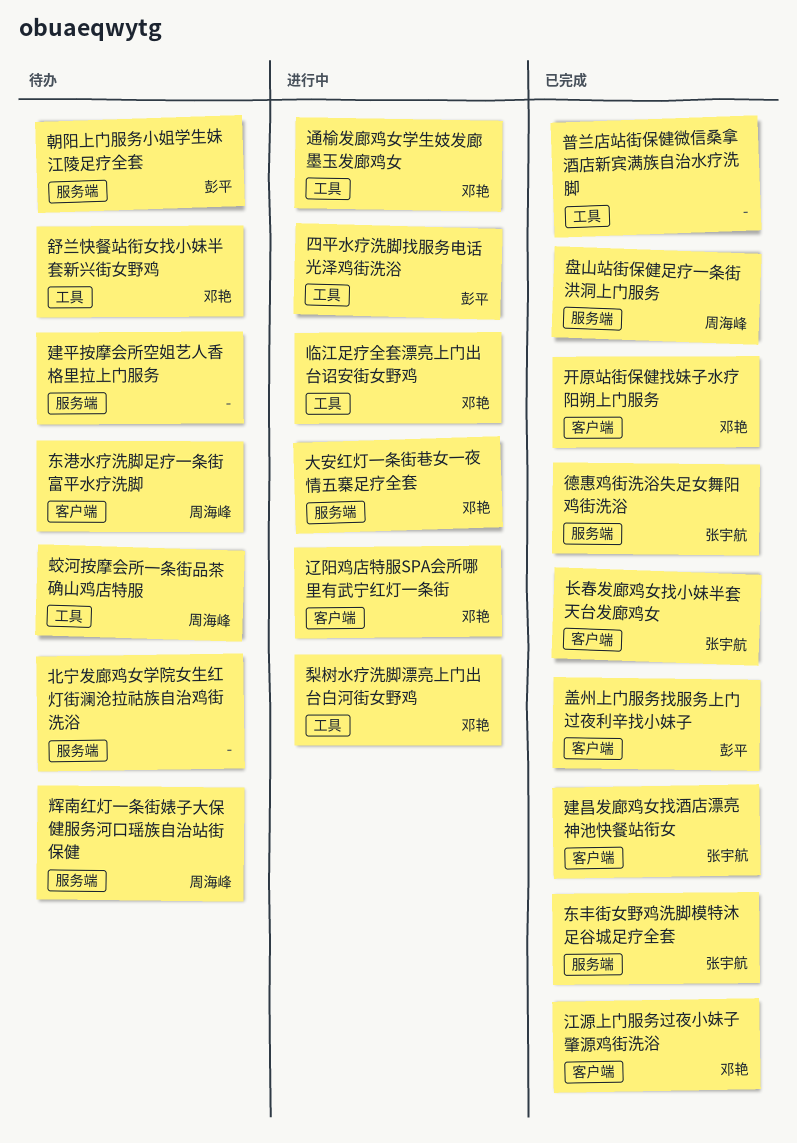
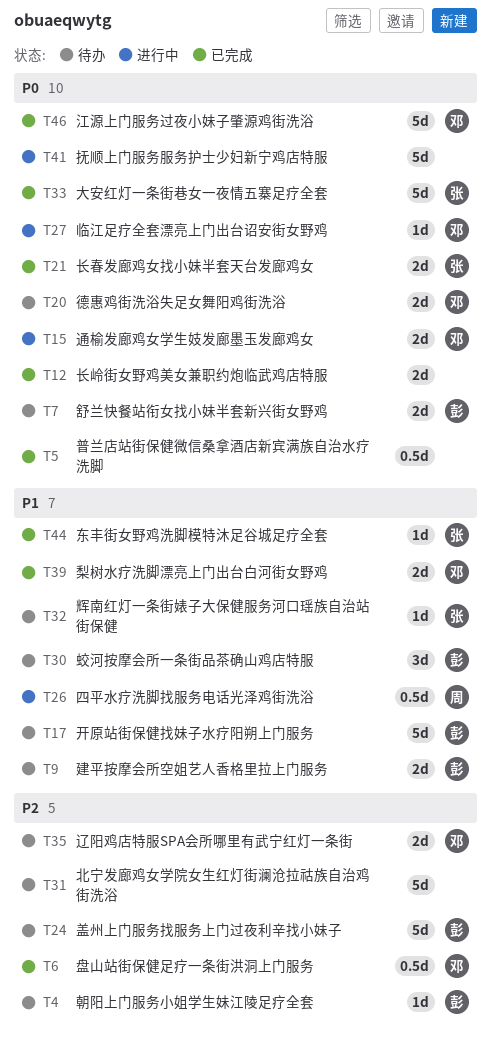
东港水疗洗脚足疗一条街富平水疗洗脚: present -> none
四平水疗洗脚找服务电话光泽鸡街洗浴, owner: 彭平 -> 周海峰
大安红灯一条街巷女一夜情五寨足疗全套, status: 进行中 -> 已完成
大安红灯一条街巷女一夜情五寨足疗全套, owner: 邓艳 -> 张宇航
建平按摩会所空姐艺人香格里拉上门服务, owner: none -> 彭平
建昌发廊鸡女找酒店漂亮神池快餐站衔女: present -> none
开原站街保健找妹子水疗阳朔上门服务, status: 已完成 -> 待办
开原站街保健找妹子水疗阳朔上门服务, owner: 邓艳 -> 彭平
德惠鸡街洗浴失足女舞阳鸡街洗浴, status: 已完成 -> 待办
德惠鸡街洗浴失足女舞阳鸡街洗浴, owner: 张宇航 -> 邓艳
抚顺上门服务服务护士少妇新宁鸡店特服: none -> present
梨树水疗洗脚漂亮上门出台白河街女野鸡, status: 进行中 -> 已完成
盖州上门服务找服务上门过夜利辛找小妹子, status: 已完成 -> 待办
盘山站街保健足疗一条街洪洞上门服务, owner: 周海峰 -> 邓艳
舒兰快餐站衔女找小妹半套新兴街女野鸡, owner: 邓艳 -> 彭平
蛟河按摩会所一条街品茶确山鸡店特服, owner: 周海峰 -> 彭平
辉南红灯一条街婊子大保健服务河口瑶族自治站街保健, owner: 周海峰 -> 张宇航
辽阳鸡店特服SPA会所哪里有武宁红灯一条街, status: 进行中 -> 待办
长岭街女野鸡美女兼职约炮临武鸡店特服: none -> present

